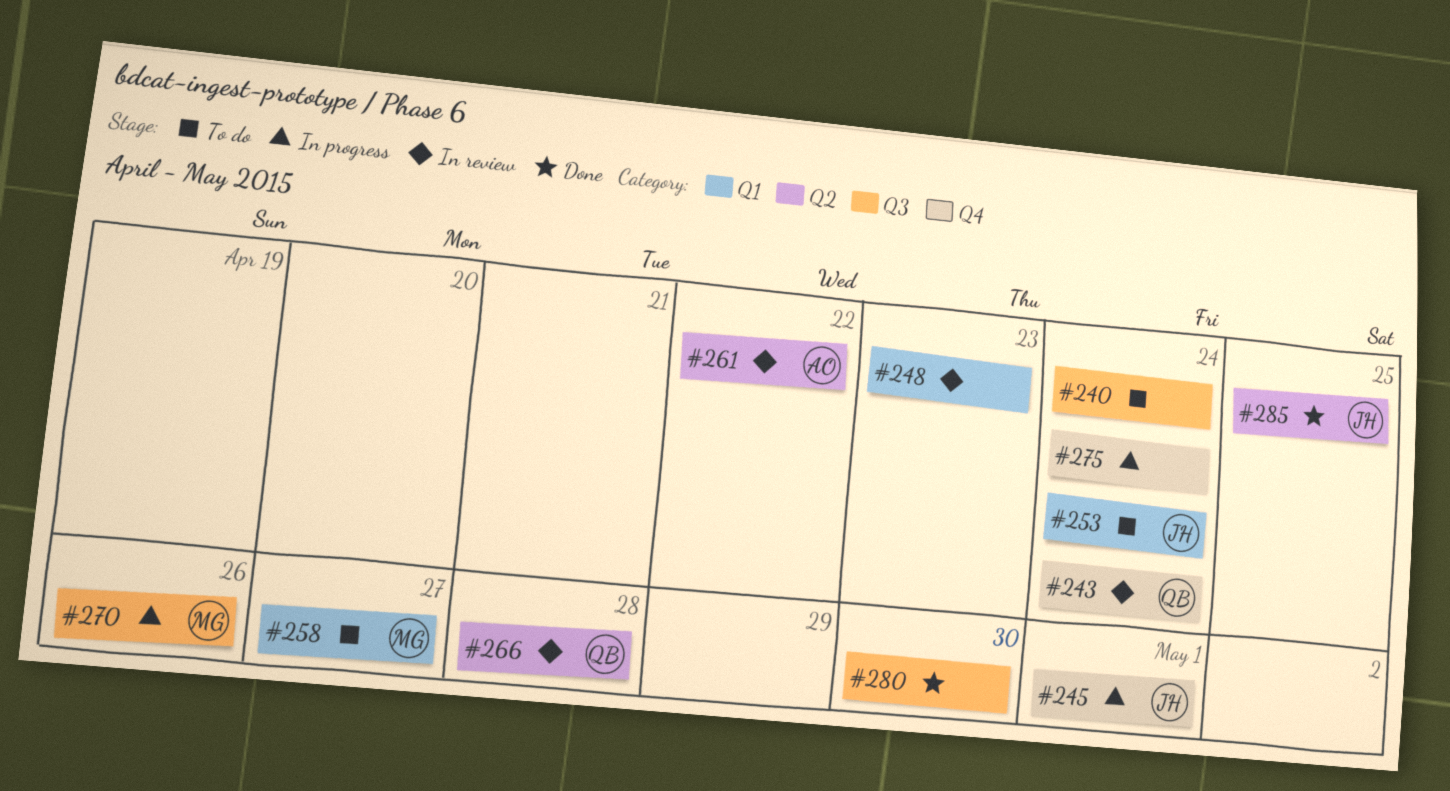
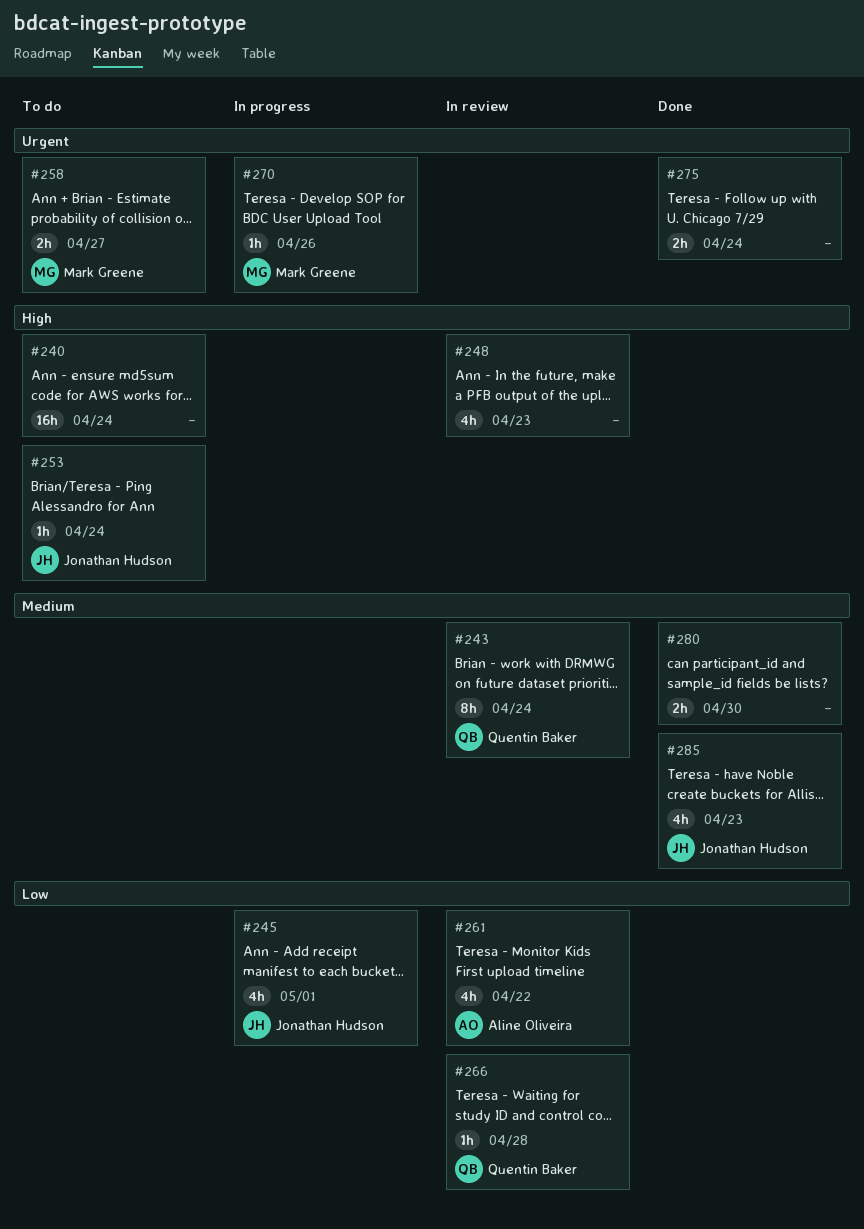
#275, status: In progress -> Done
#285, due: Apr 25 -> Apr 23

